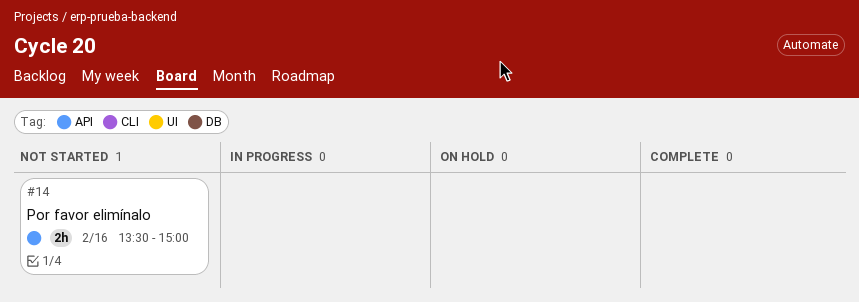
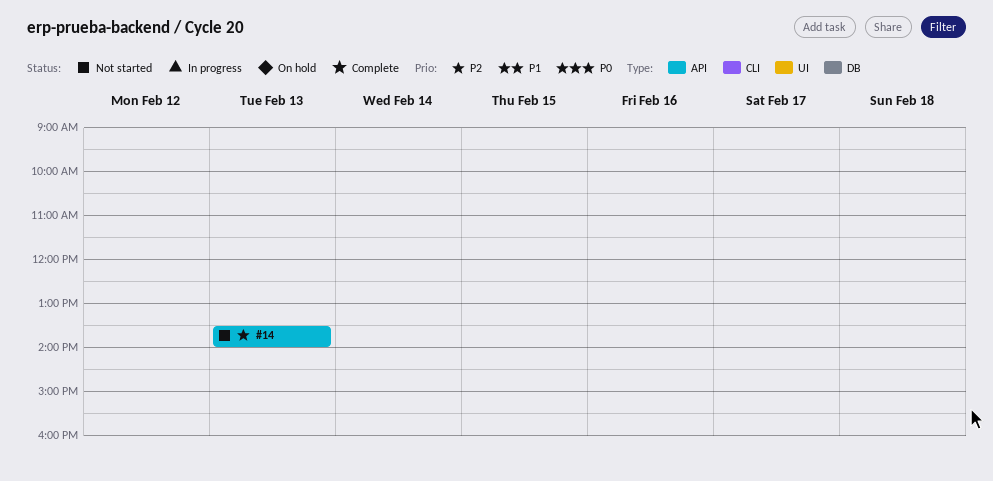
#14, day: Feb 16 -> Feb 13
#14, ends: 15:00 -> 14:00

